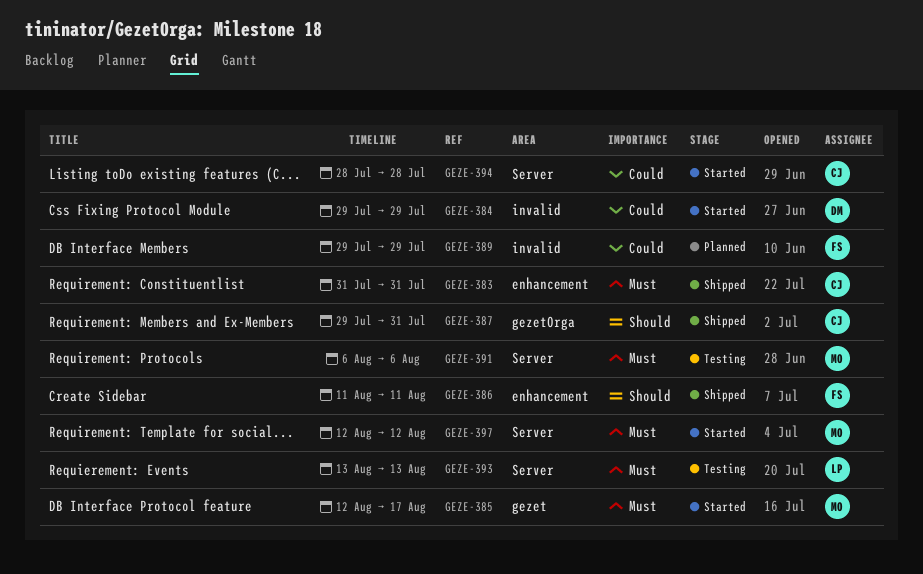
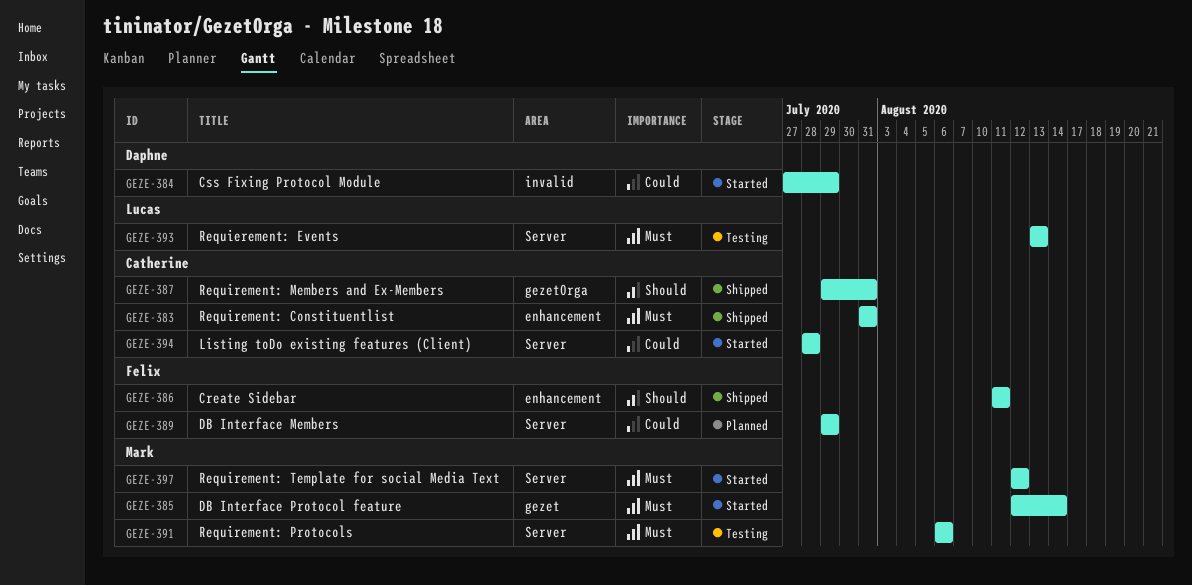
GEZE-384, start: Jul 29 -> Jul 27
GEZE-385, due: Aug 17 -> Aug 14
GEZE-389, label: invalid -> Server

